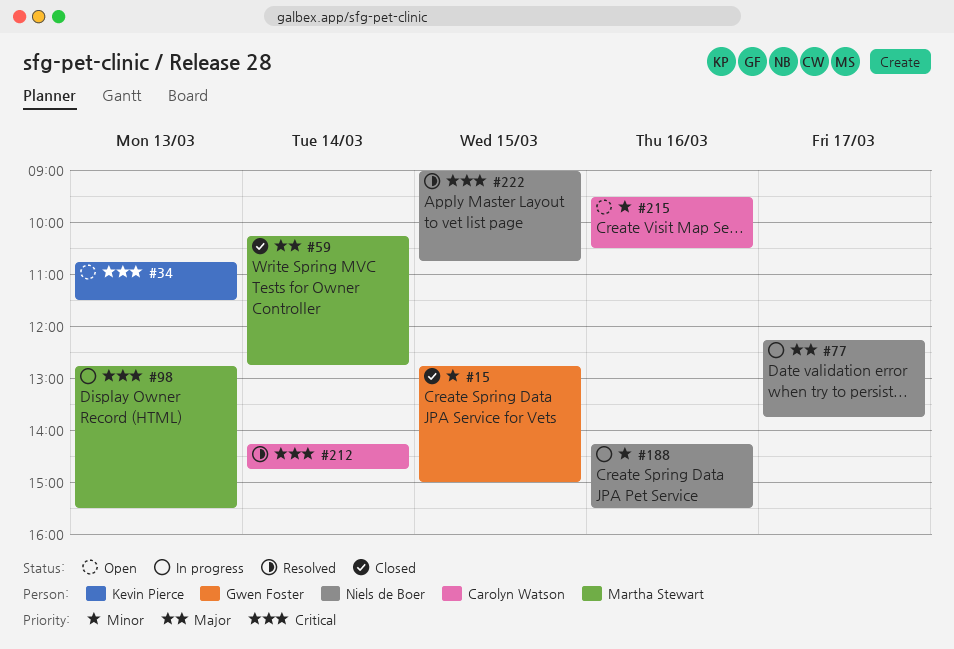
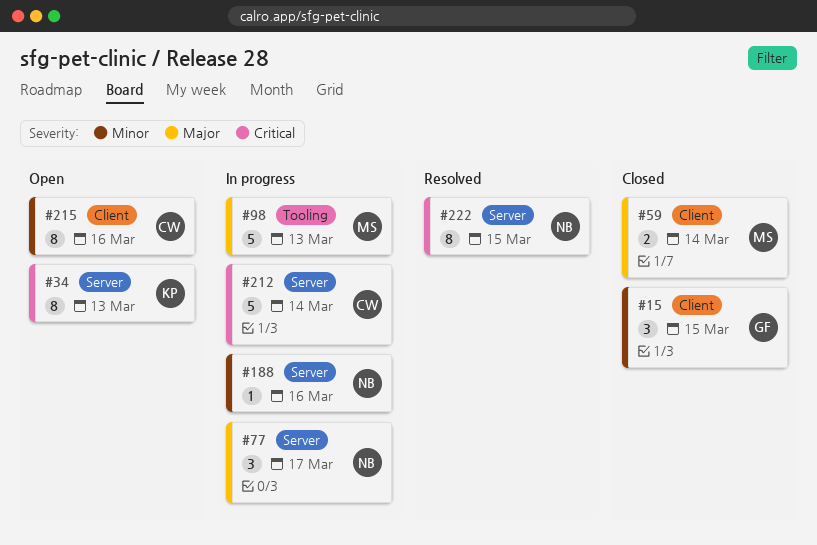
#98, priority: Critical -> Major
#212, status: Resolved -> In progress

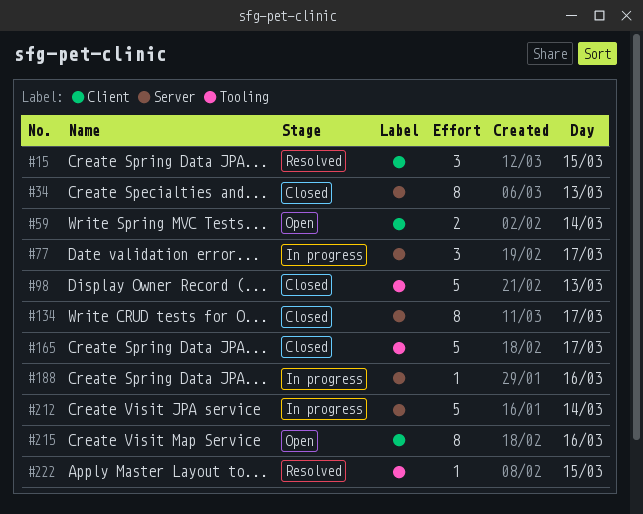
#15, status: Closed -> Resolved
#34, status: Open -> Closed
#59, status: Closed -> Open
#98, status: In progress -> Closed
#134: none -> present
#165: none -> present
#222, label: Server -> Tooling
#222, estimate: 8 -> 1

